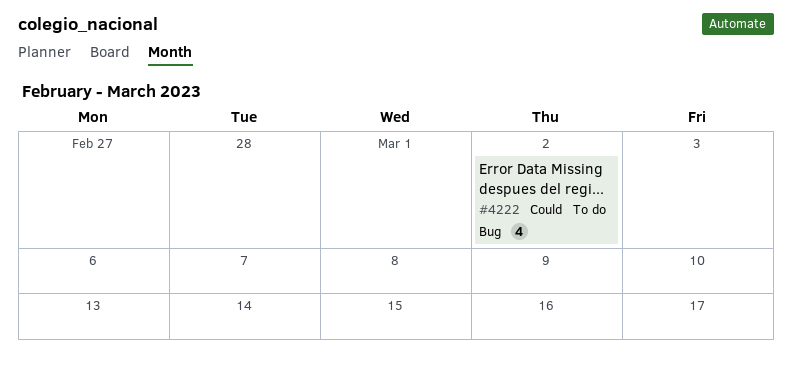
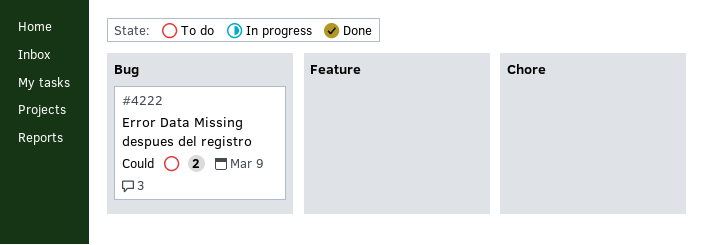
#4222, estimate: 4 -> 2
#4222, due: Mar 2 -> Mar 9

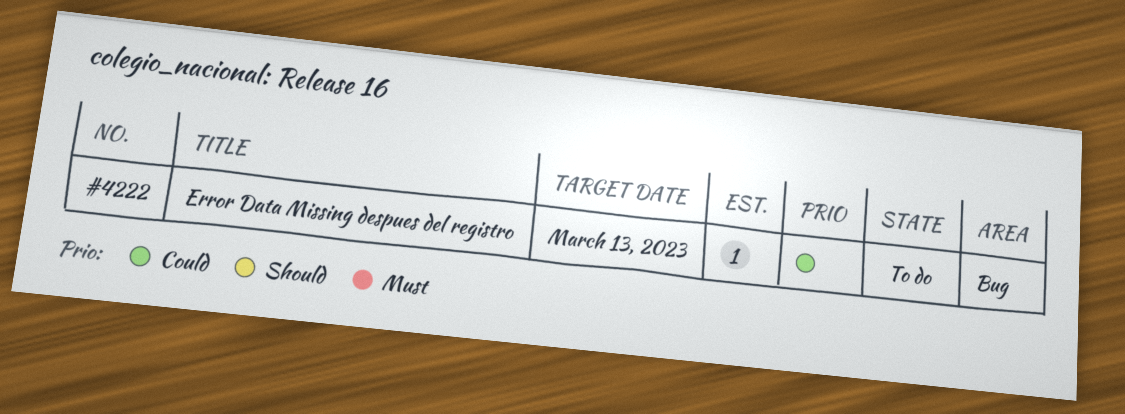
#4222, estimate: 2 -> 1
#4222, due: Mar 9 -> Mar 13

